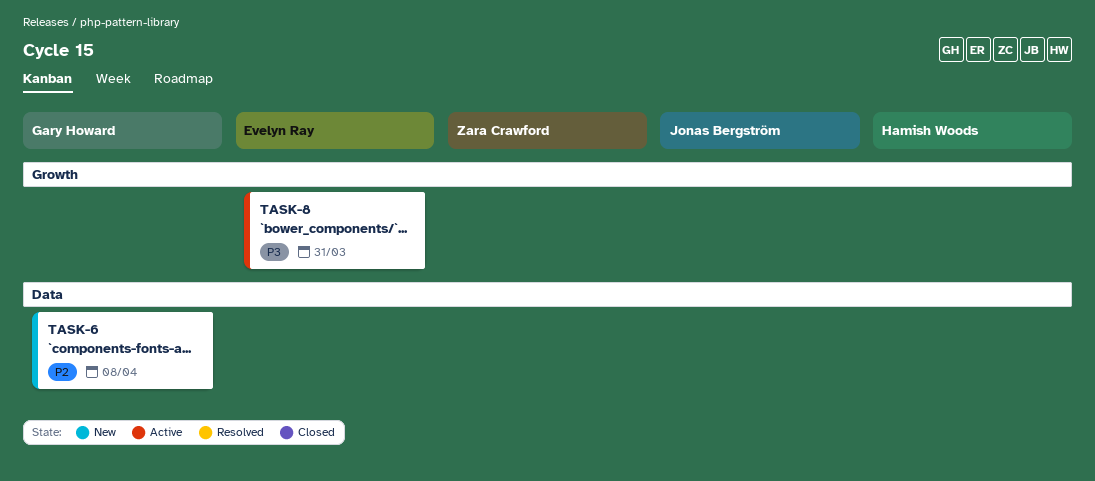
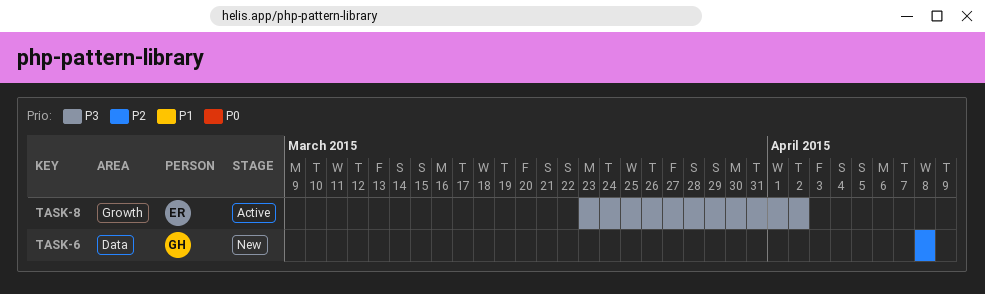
TASK-8, due: Mar 31 -> Apr 2

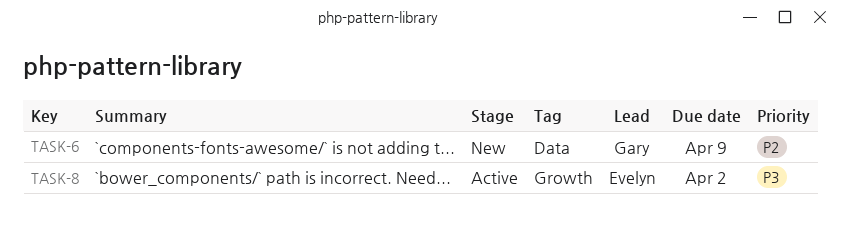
TASK-6, due: Apr 8 -> Apr 9

